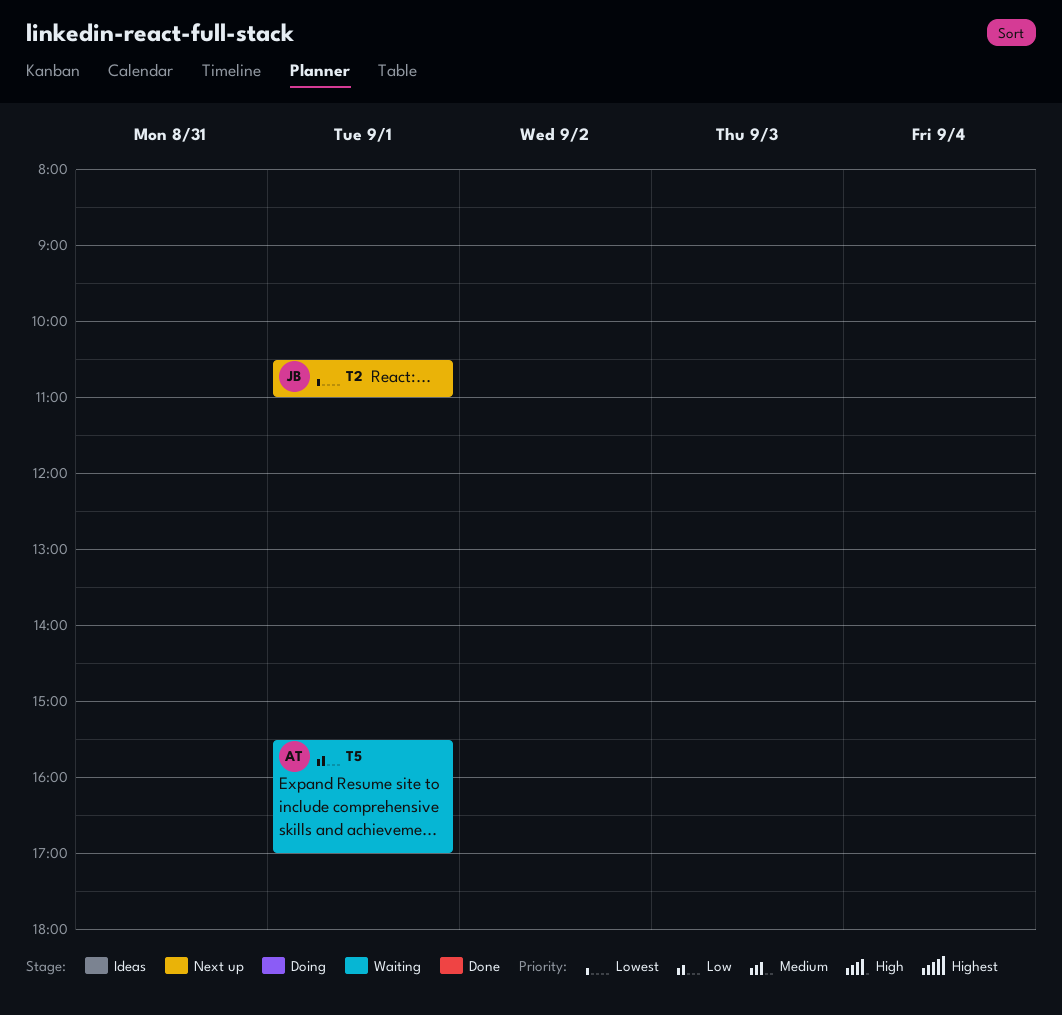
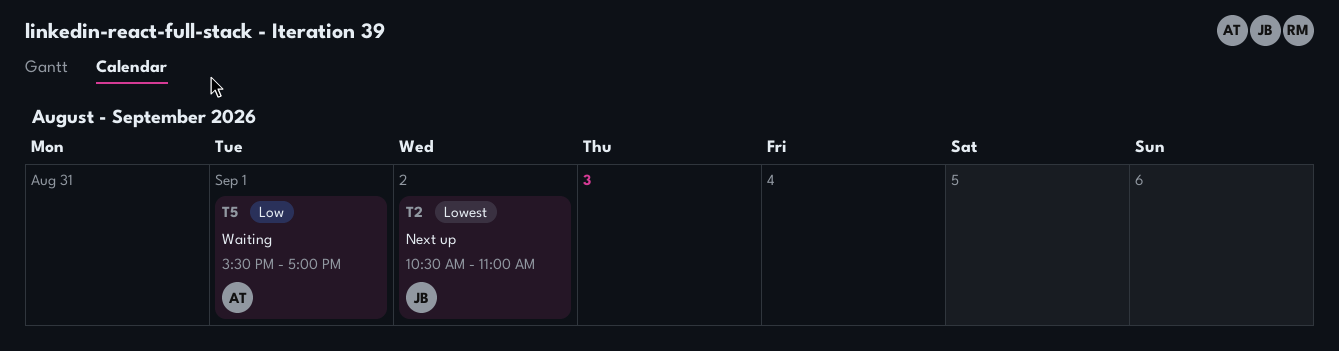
T2, day: Sep 1 -> Sep 2

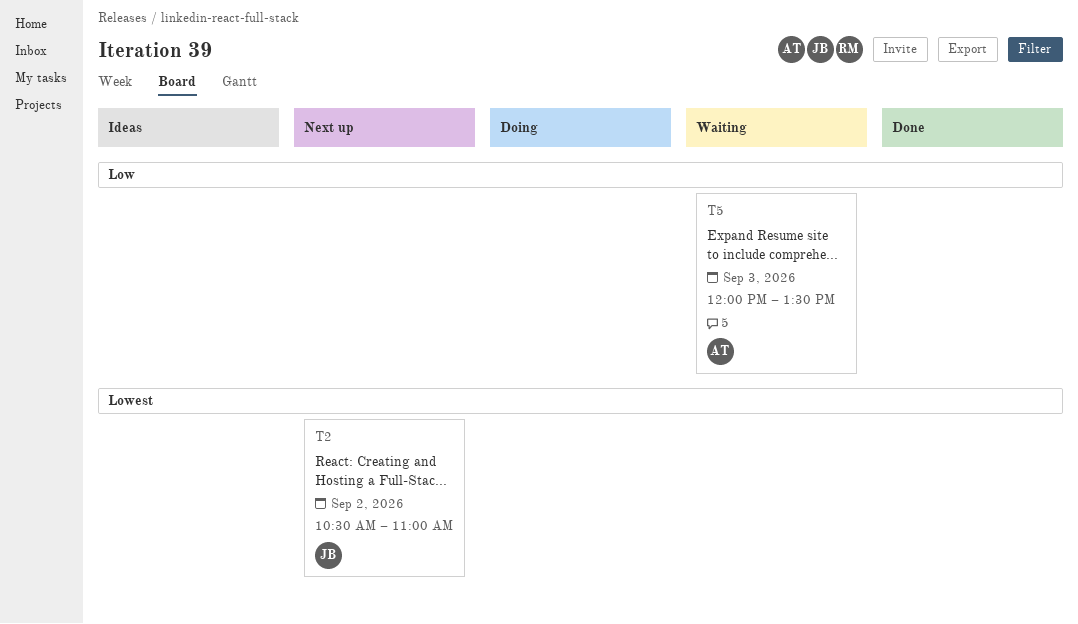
T5, day: Sep 1 -> Sep 3
T5, begins: 15:30 -> 12:00
T5, ends: 17:00 -> 13:30

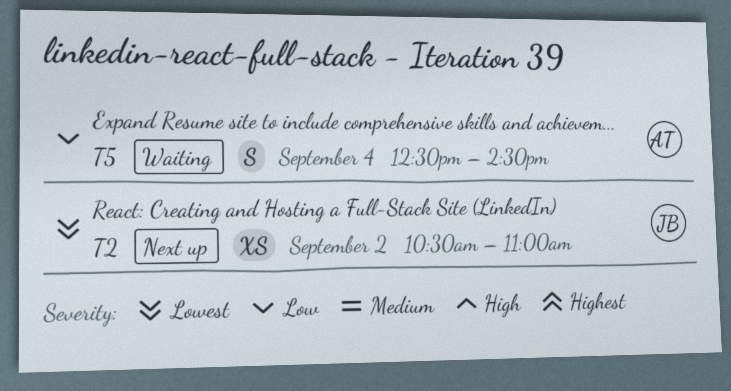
T5, day: Sep 3 -> Sep 4
T5, begins: 12:00 -> 12:30
T5, ends: 13:30 -> 14:30

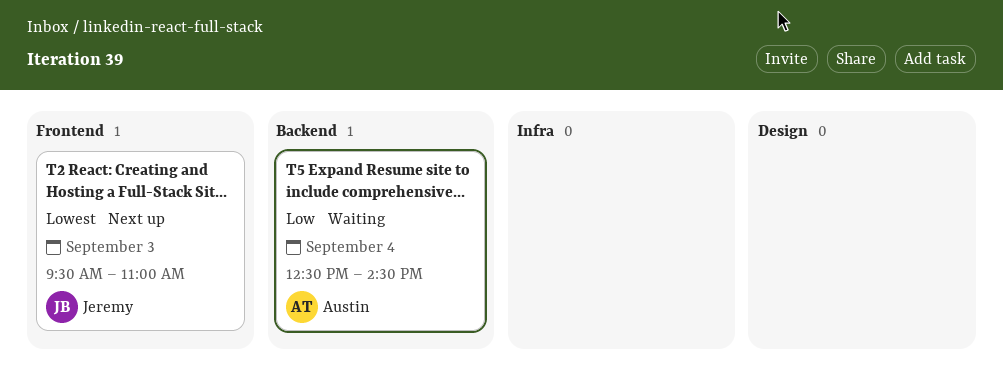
T2, day: Sep 2 -> Sep 3
T2, begins: 10:30 -> 09:30

